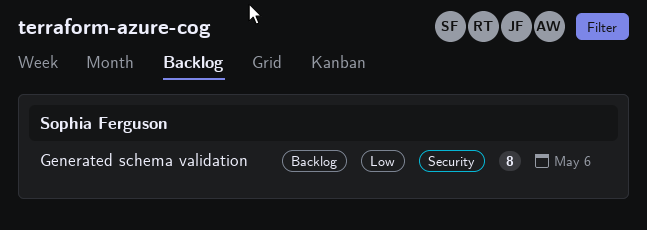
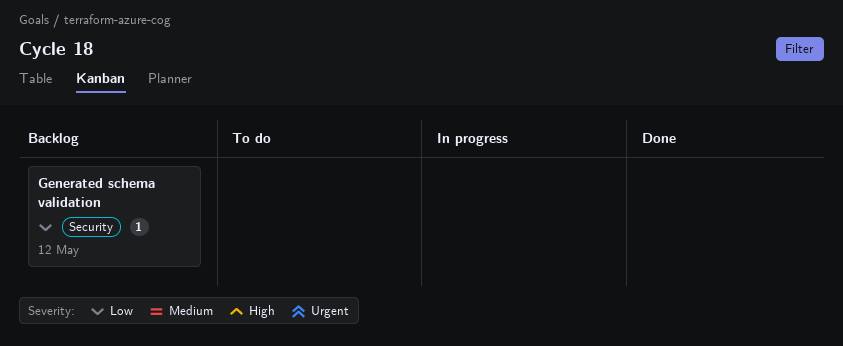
Generated schema validation, estimate: 8 -> 1
Generated schema validation, due: May 6 -> May 12

